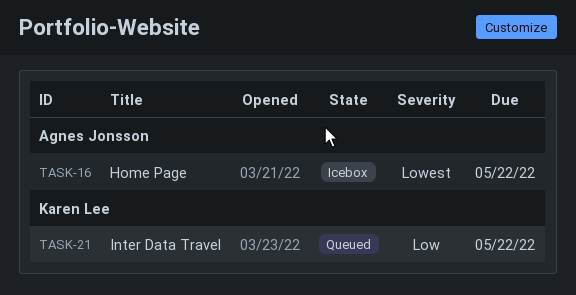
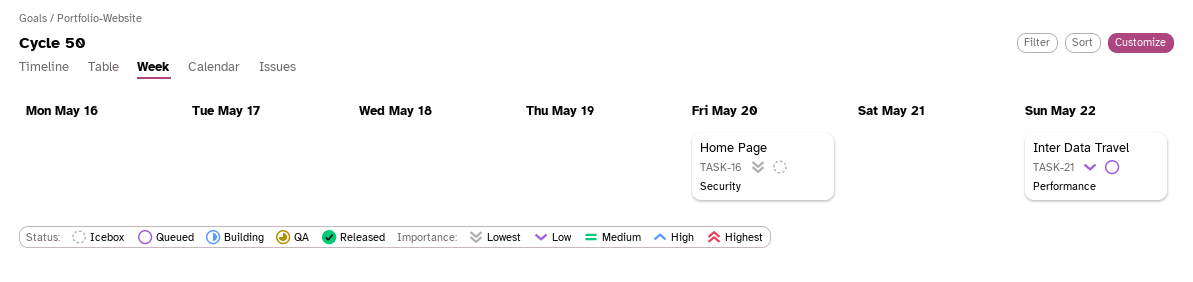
TASK-16, due: May 22 -> May 20

